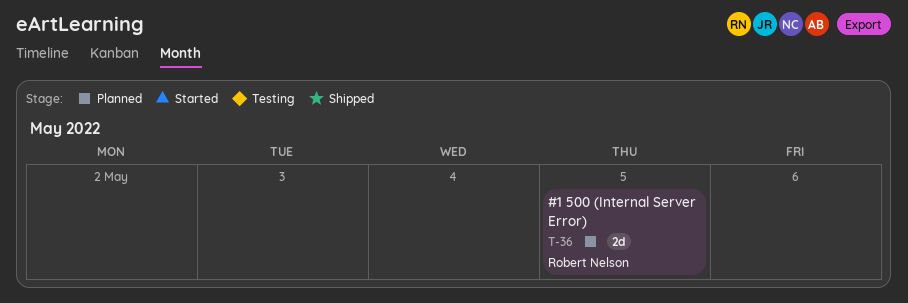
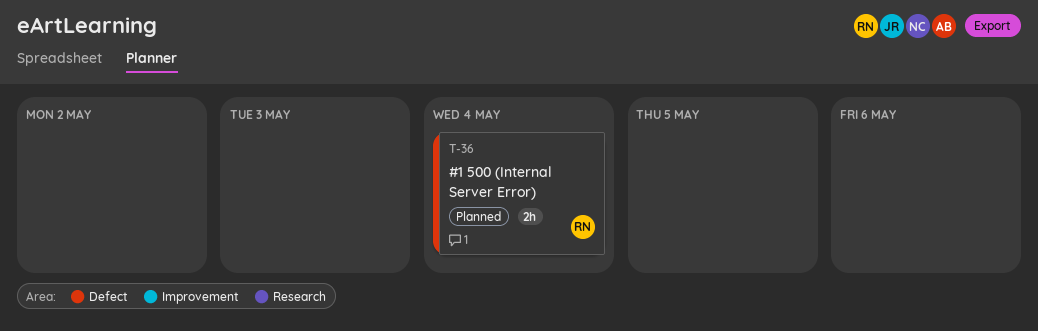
T-36, estimate: 2d -> 2h
T-36, due: May 5 -> May 4

